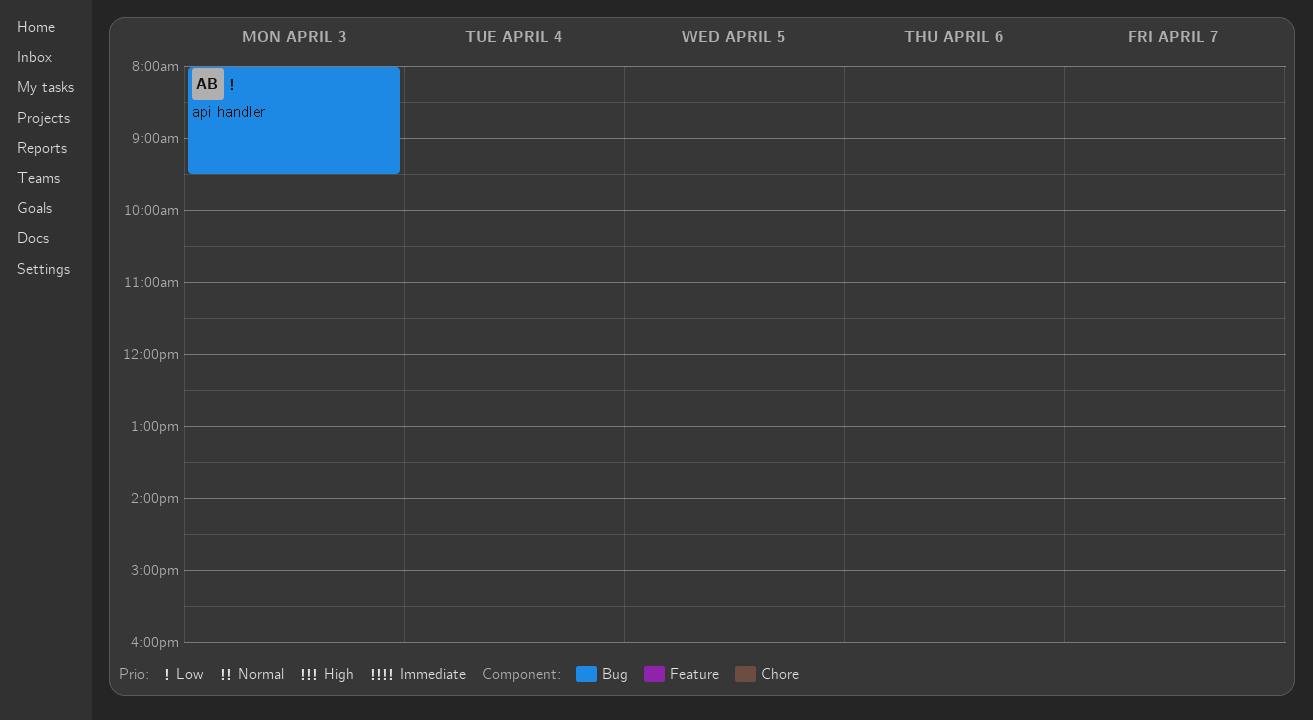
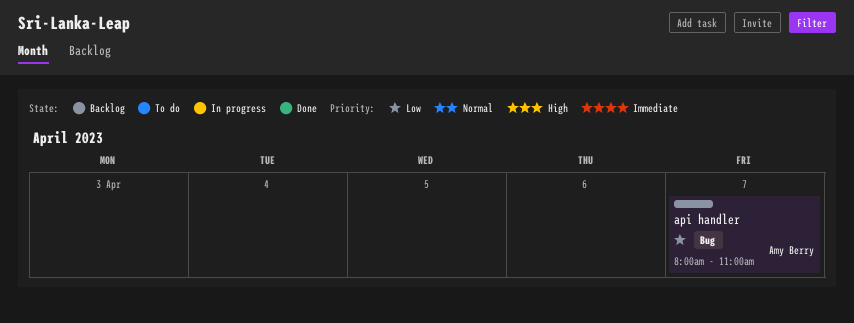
api handler, day: Apr 3 -> Apr 7
api handler, ends: 09:30 -> 11:00

